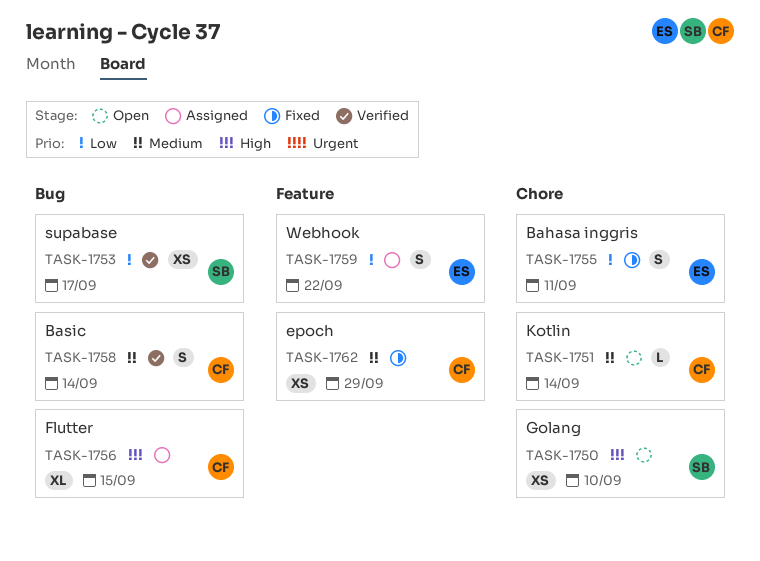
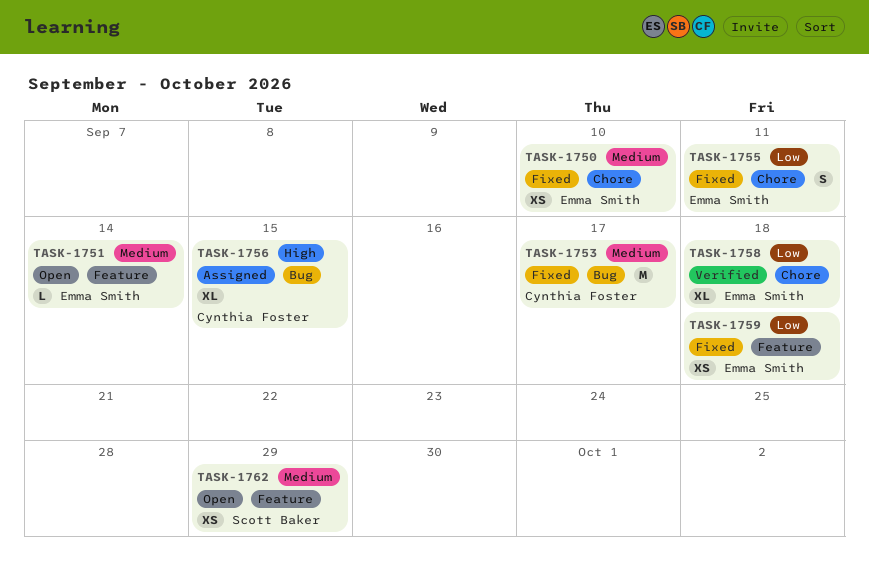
TASK-1750, status: Open -> Fixed
TASK-1750, owner: Scott Baker -> Emma Smith
TASK-1750, priority: High -> Medium
TASK-1751, owner: Cynthia Foster -> Emma Smith
TASK-1751, label: Chore -> Feature
TASK-1753, status: Verified -> Fixed
TASK-1753, owner: Scott Baker -> Cynthia Foster
TASK-1753, priority: Low -> Medium
TASK-1753, estimate: XS -> M
TASK-1758, owner: Cynthia Foster -> Emma Smith
TASK-1758, priority: Medium -> Low
TASK-1758, label: Bug -> Chore
TASK-1758, estimate: S -> XL
TASK-1758, due: Sep 14 -> Sep 18
TASK-1759, status: Assigned -> Fixed
TASK-1759, estimate: S -> XS
TASK-1759, due: Sep 22 -> Sep 18
TASK-1762, status: Fixed -> Open
TASK-1762, owner: Cynthia Foster -> Scott Baker

